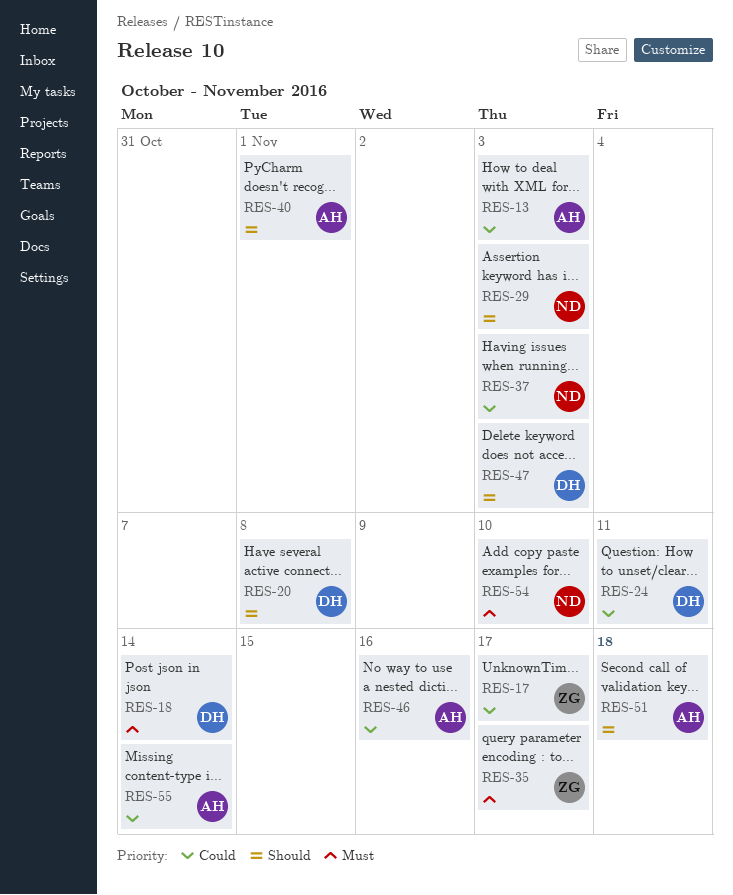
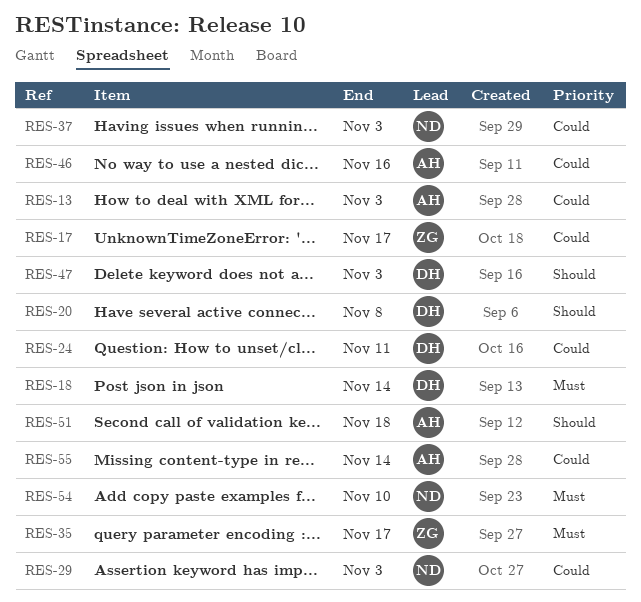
RES-29, priority: Should -> Could
RES-40: present -> none

